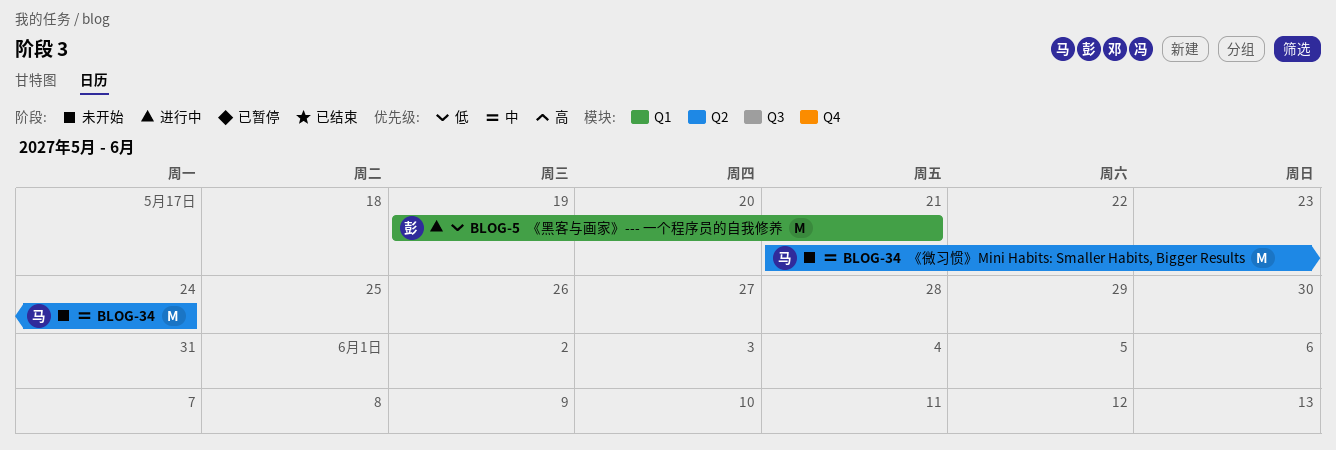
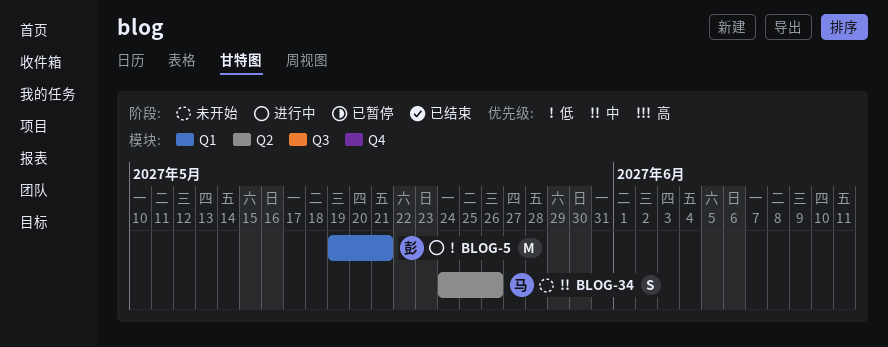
BLOG-34, estimate: M -> S
BLOG-34, start: May 21 -> May 24
BLOG-34, due: May 24 -> May 26

